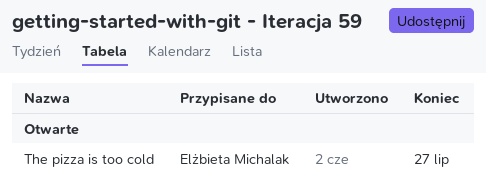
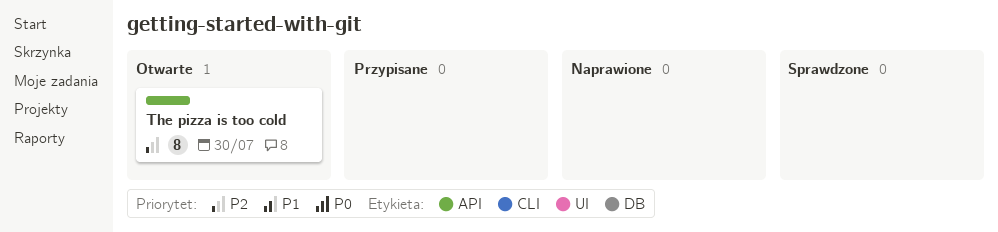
The pizza is too cold, due: Jul 27 -> Jul 30

